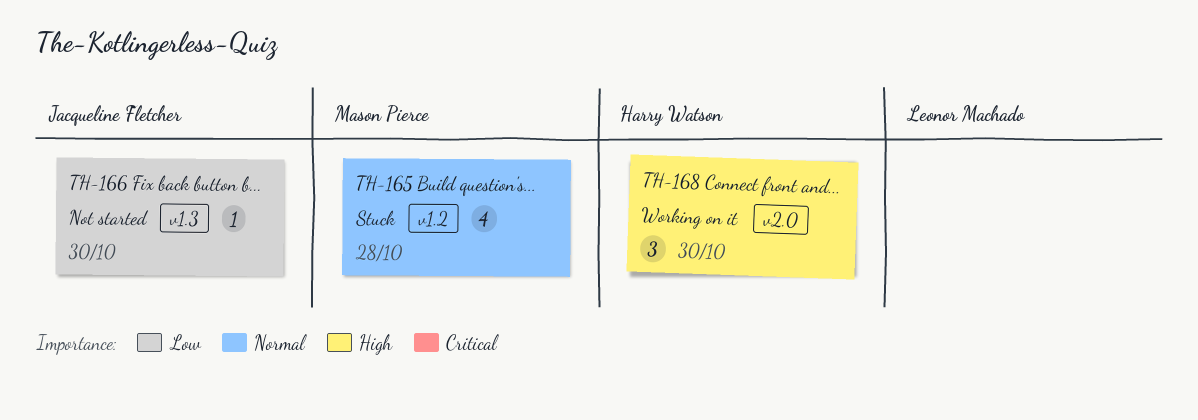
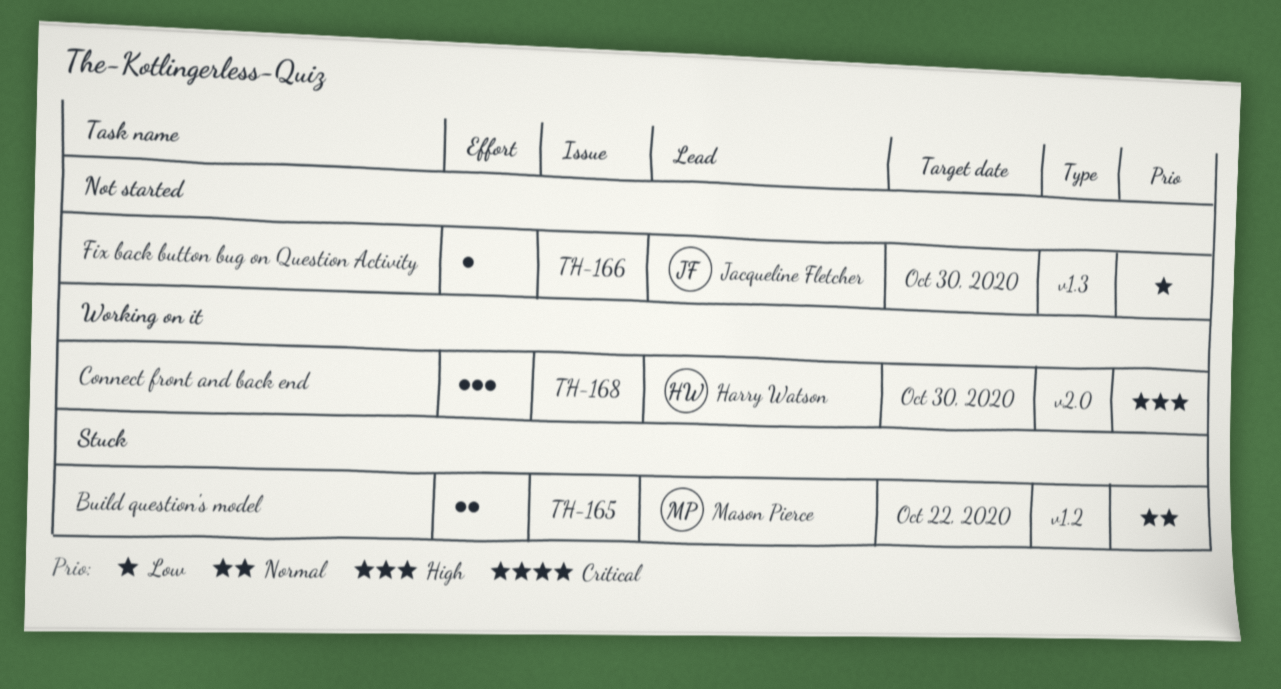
TH-165, estimate: 4 -> 2
TH-165, due: Oct 28 -> Oct 22

